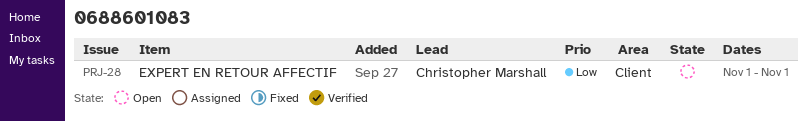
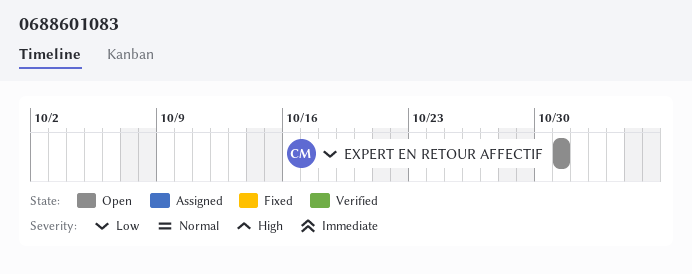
EXPERT EN RETOUR AFFECTIF, start: Nov 1 -> Oct 31
EXPERT EN RETOUR AFFECTIF, due: Nov 1 -> Oct 31

